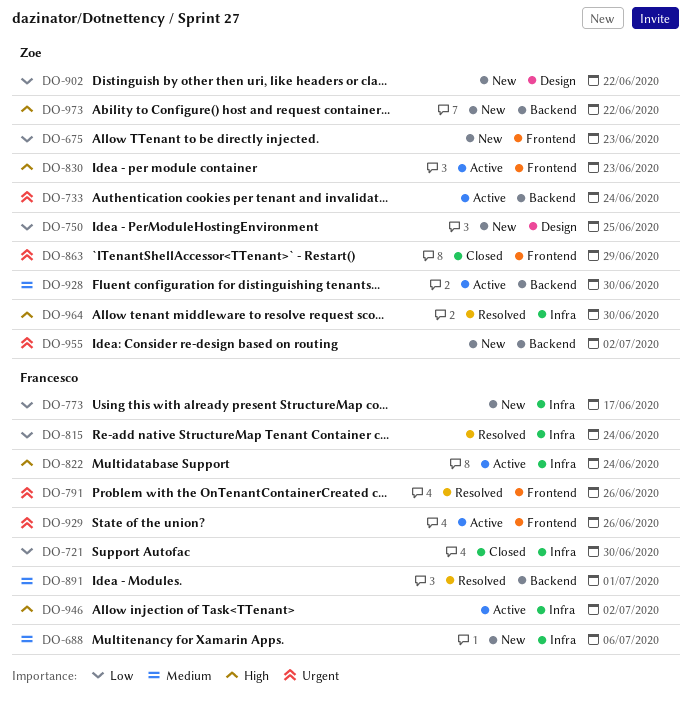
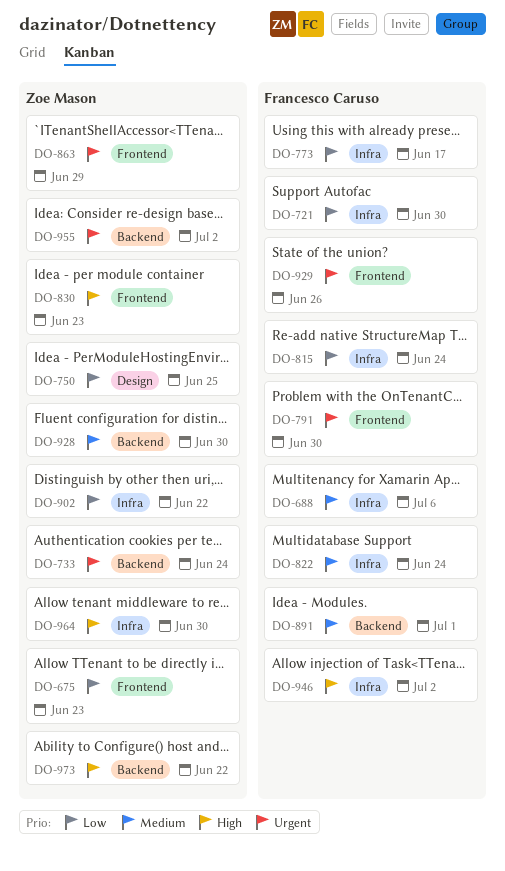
DO-791, due: Jun 26 -> Jun 30
DO-822, priority: High -> Medium
DO-902, label: Design -> Infra

